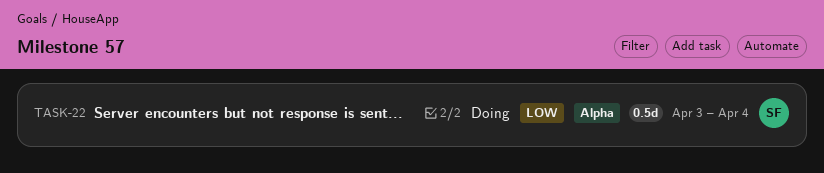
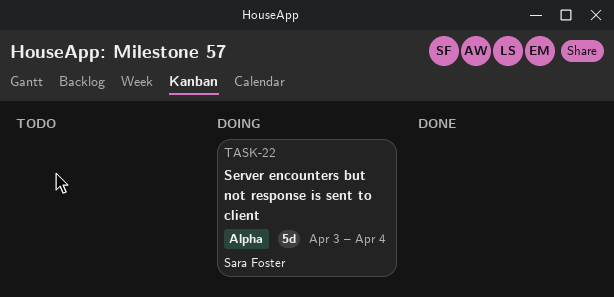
TASK-22, estimate: 0.5d -> 5d

